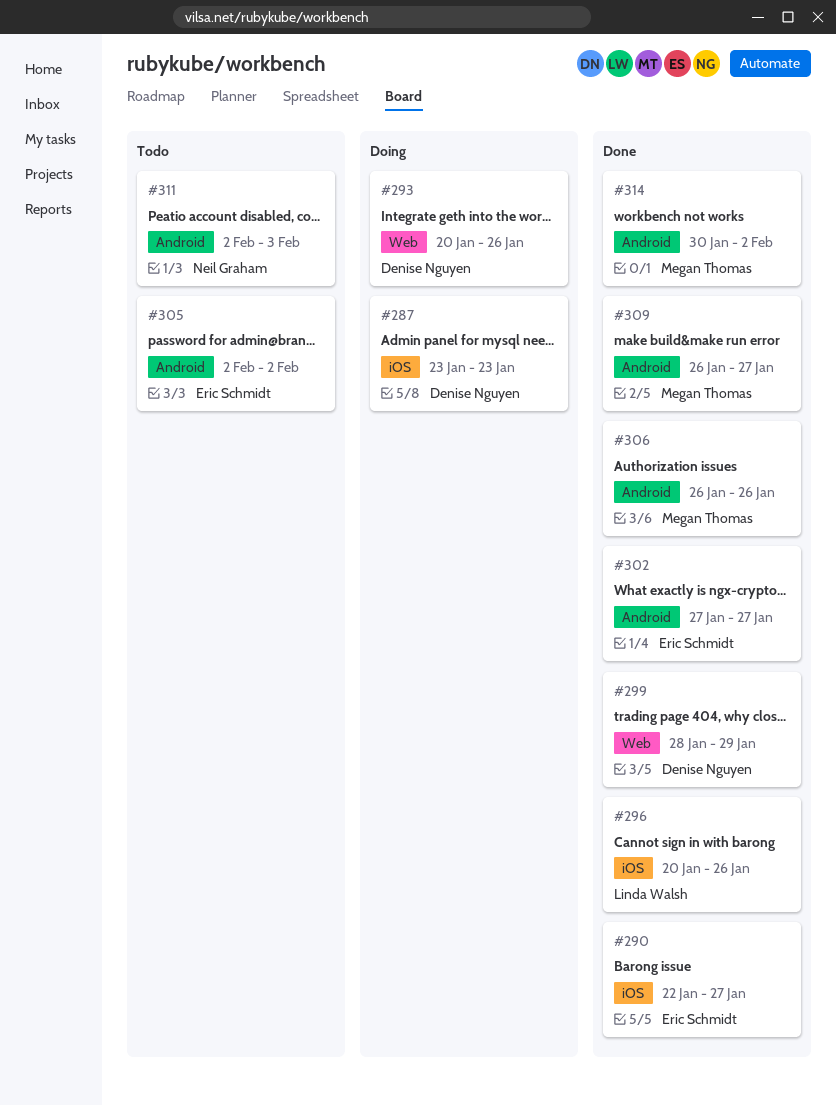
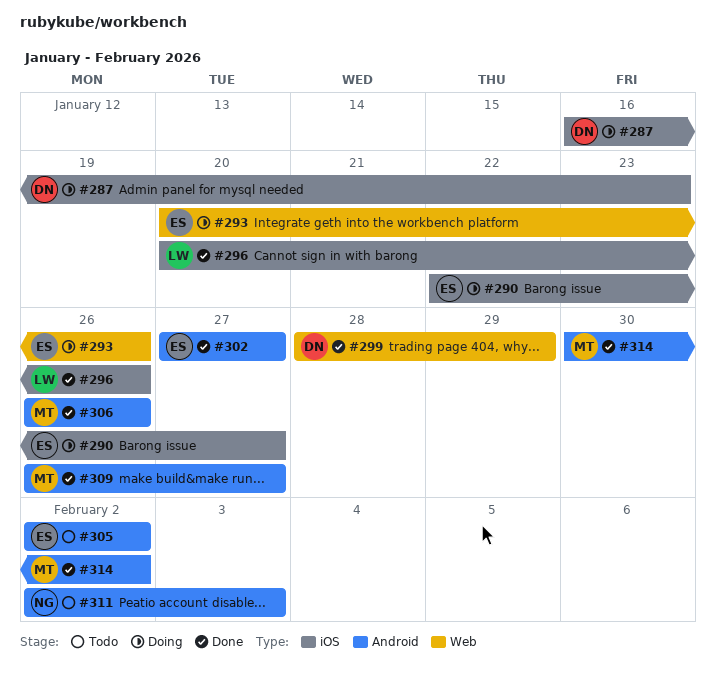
#287, start: Jan 23 -> Jan 16
#290, status: Done -> Doing
#293, owner: Denise Nguyen -> Eric Schmidt

